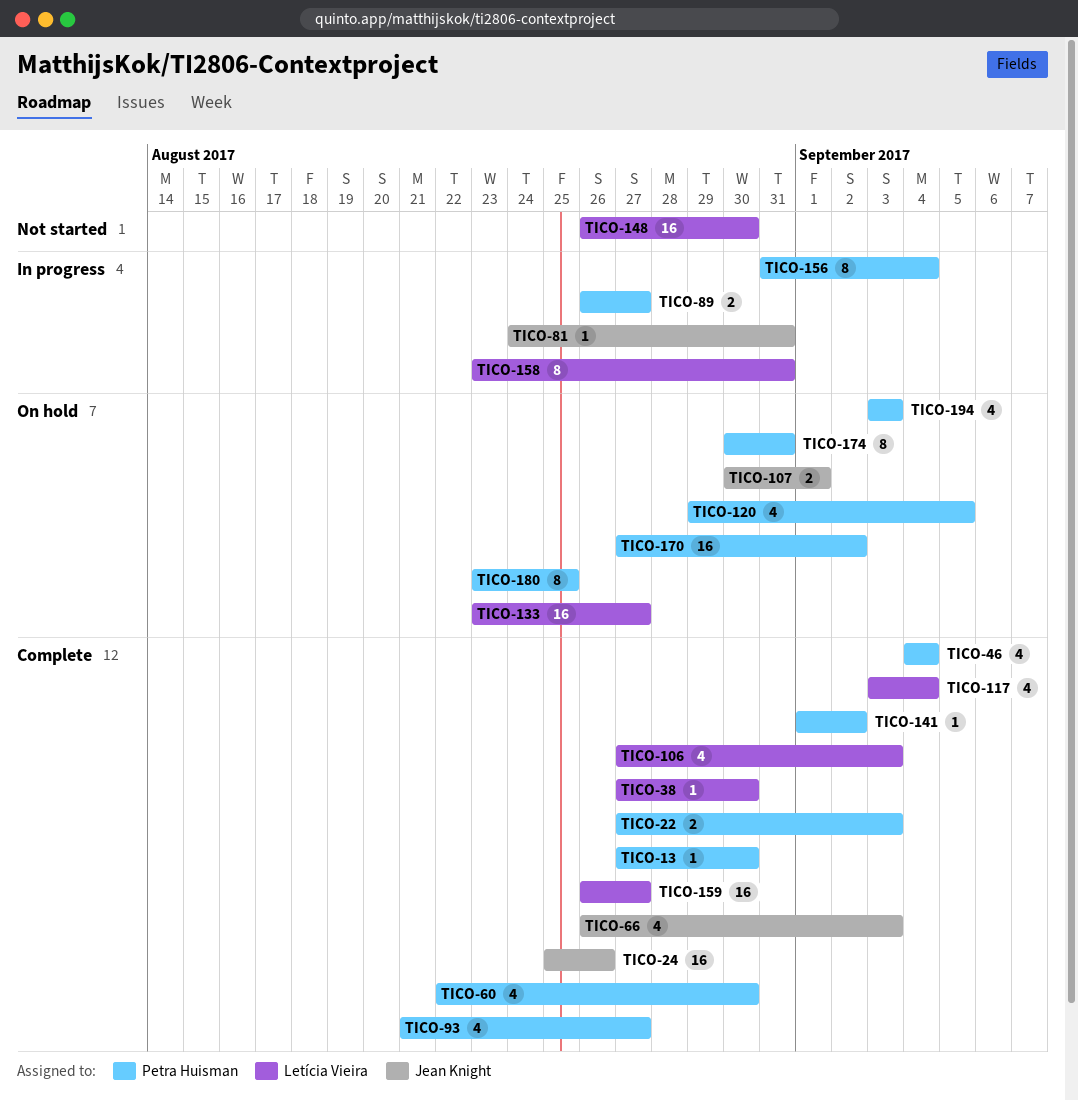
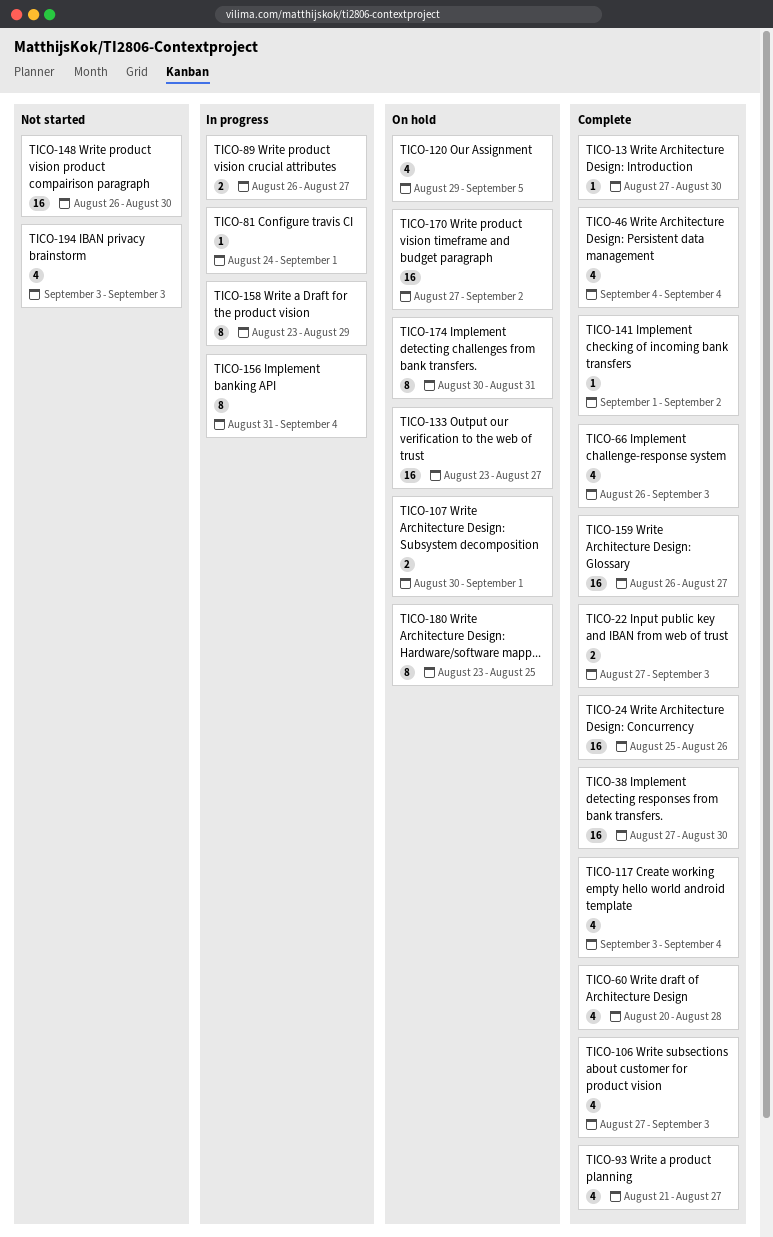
TICO-38, estimate: 1 -> 16
TICO-60, start: Aug 22 -> Aug 20
TICO-60, due: Aug 30 -> Aug 28
TICO-81, due: Aug 31 -> Sep 1
TICO-158, due: Aug 31 -> Aug 29
TICO-194, status: On hold -> Not started

